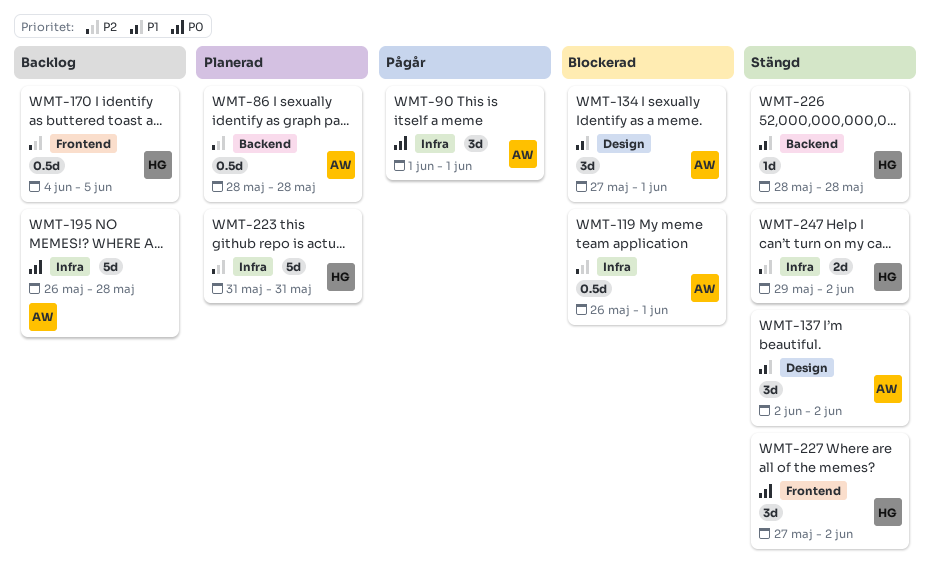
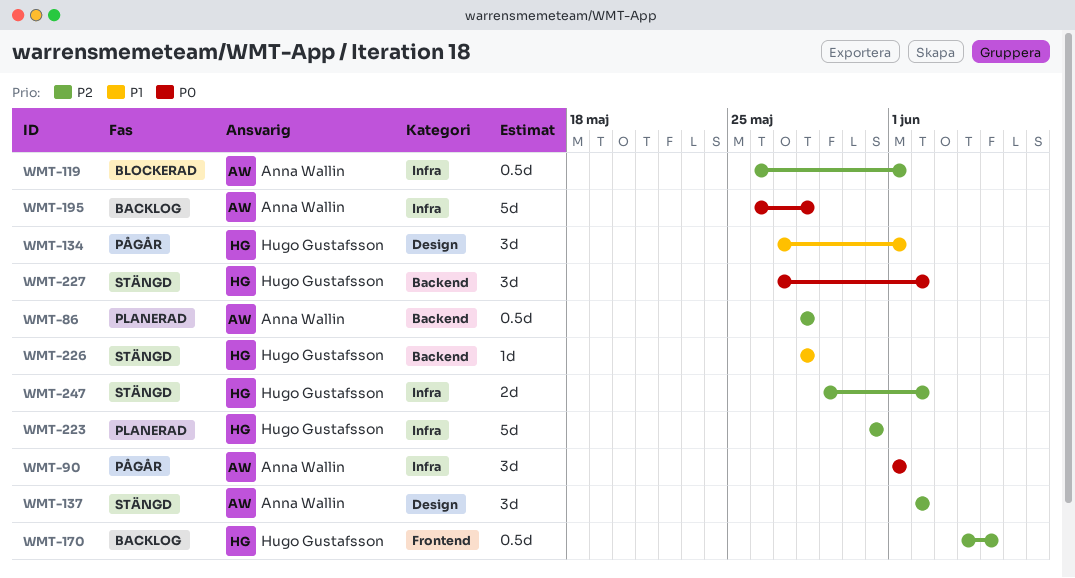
WMT-134, status: Blockerad -> Pågår
WMT-134, owner: Anna Wallin -> Hugo Gustafsson
WMT-137, priority: P1 -> P2
WMT-227, label: Frontend -> Backend

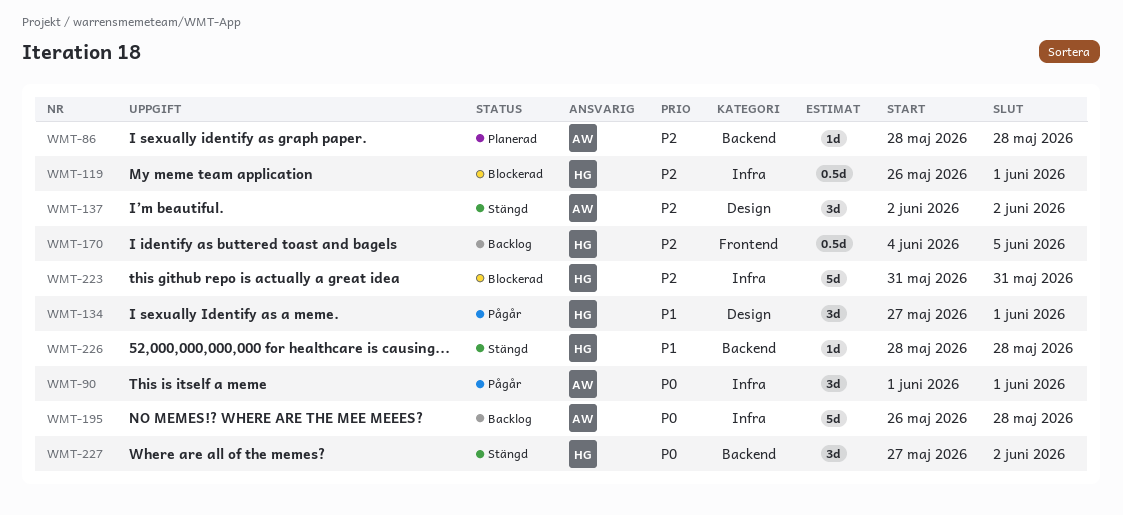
WMT-86, estimate: 0.5d -> 1d
WMT-119, owner: Anna Wallin -> Hugo Gustafsson
WMT-223, status: Planerad -> Blockerad
WMT-247: present -> none

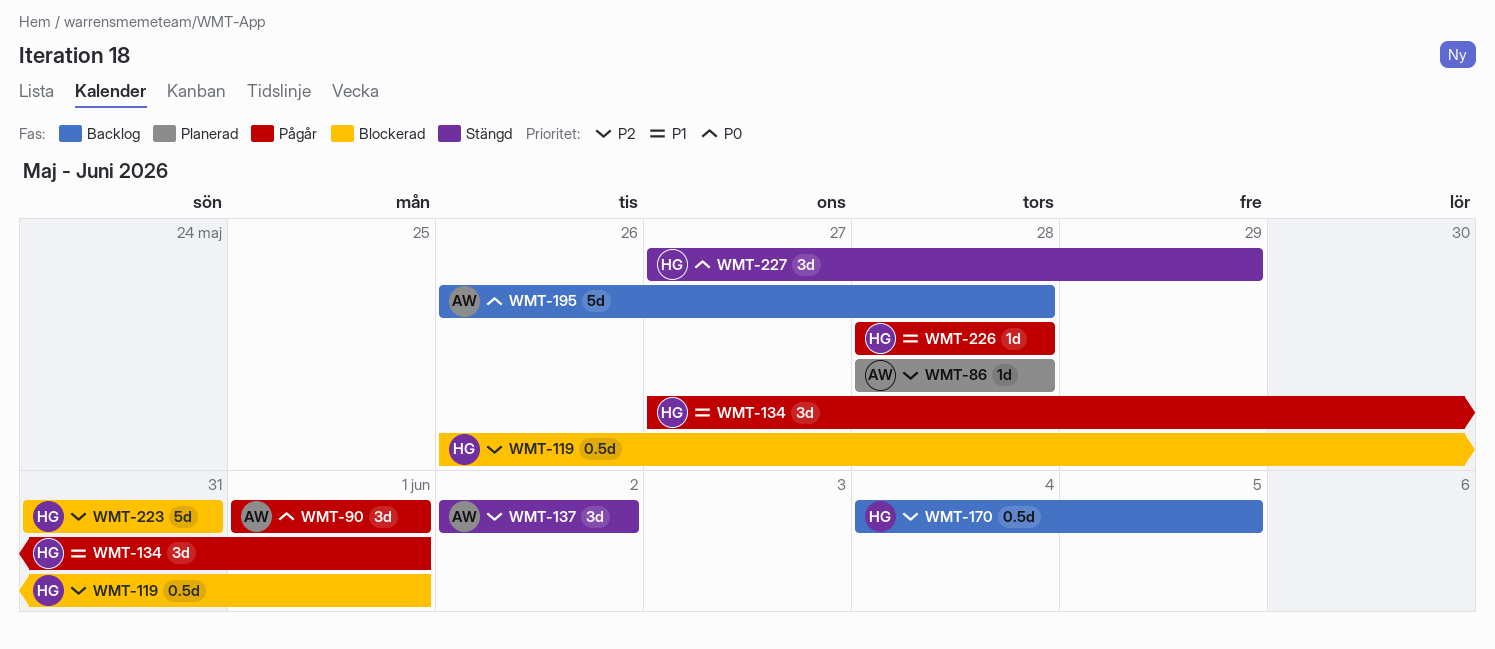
WMT-226, status: Stängd -> Pågår
WMT-227, due: Jun 2 -> May 29

